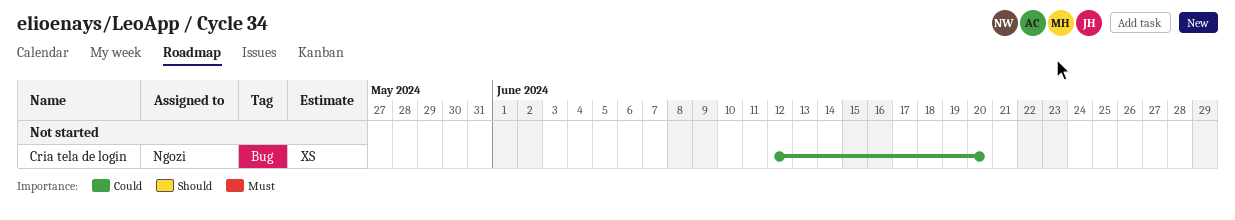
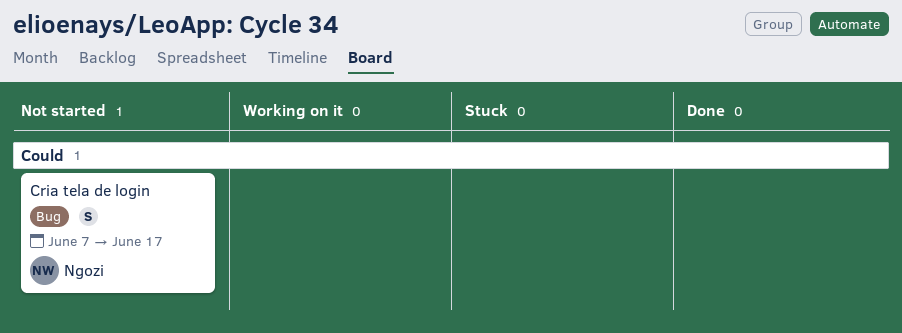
Cria tela de login, estimate: XS -> S
Cria tela de login, start: Jun 12 -> Jun 7
Cria tela de login, due: Jun 20 -> Jun 17

